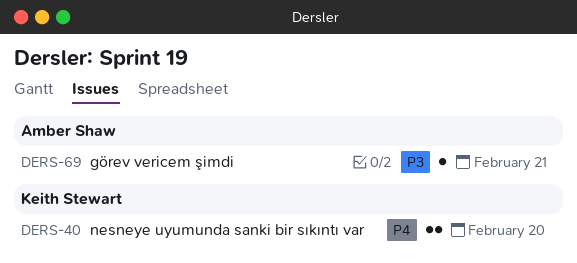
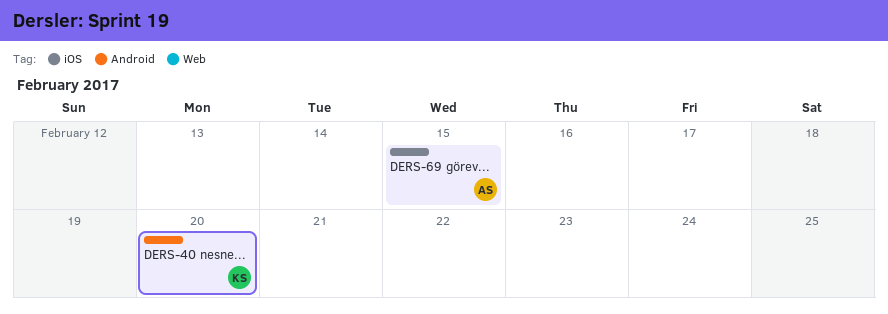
DERS-69, due: Feb 21 -> Feb 15

